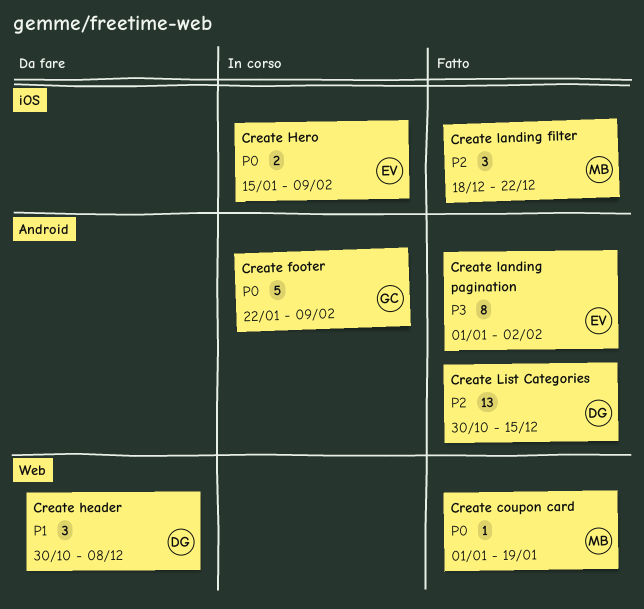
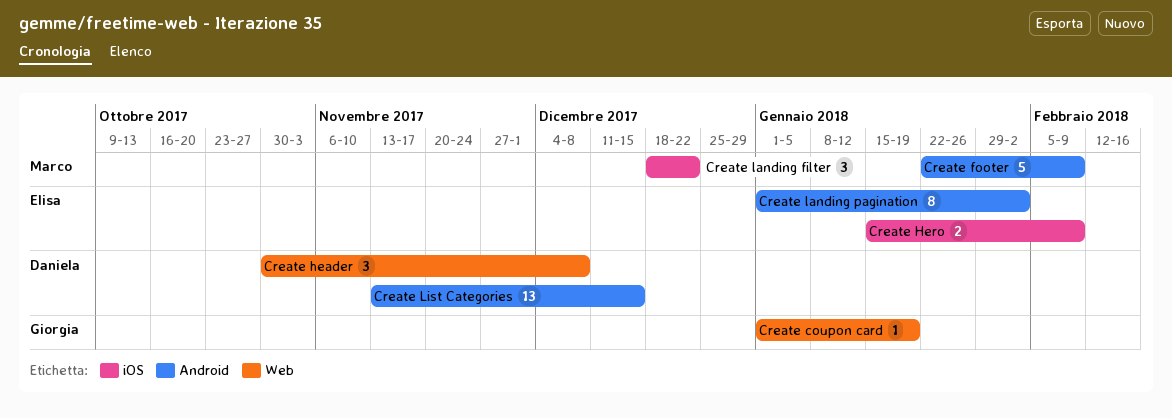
Create coupon card, owner: Marco -> Giorgia
Create footer, owner: Giorgia -> Marco
Create List Categories, start: Oct 30 -> Nov 13

